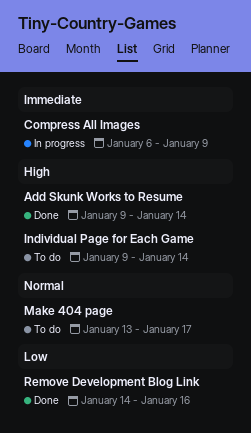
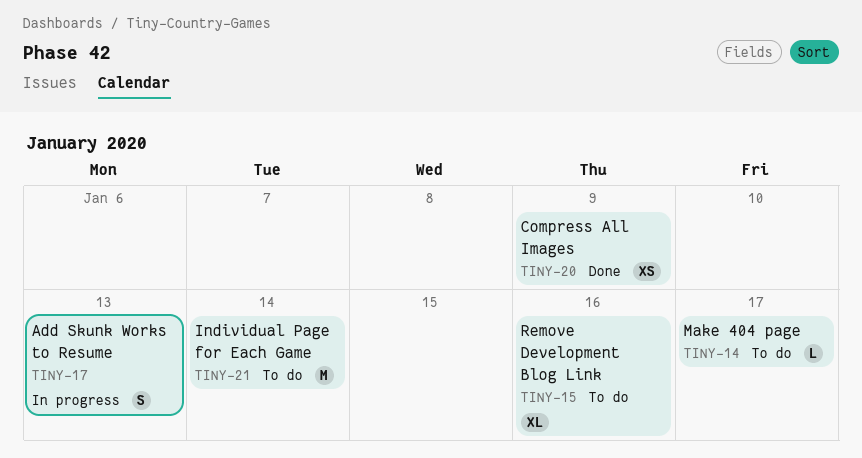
Add Skunk Works to Resume, status: Done -> In progress
Add Skunk Works to Resume, due: Jan 14 -> Jan 13
Compress All Images, status: In progress -> Done
Remove Development Blog Link, status: Done -> To do

